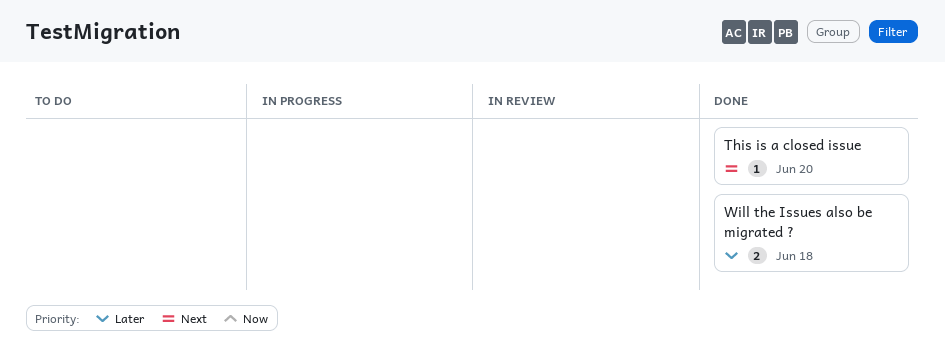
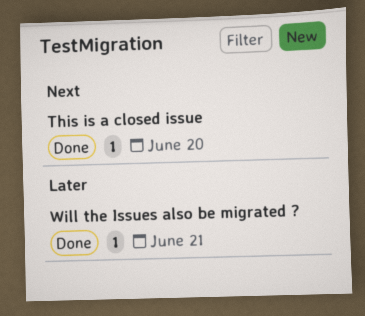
Will the Issues also be migrated ?, estimate: 2 -> 1
Will the Issues also be migrated ?, due: Jun 18 -> Jun 21

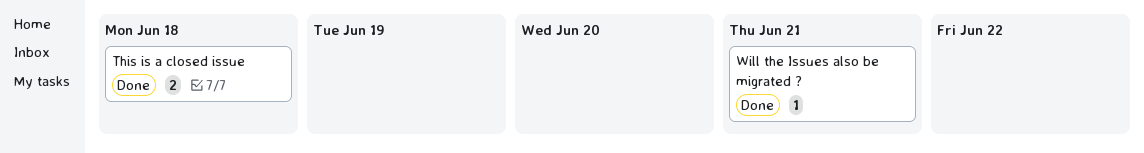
This is a closed issue, estimate: 1 -> 2
This is a closed issue, due: Jun 20 -> Jun 18

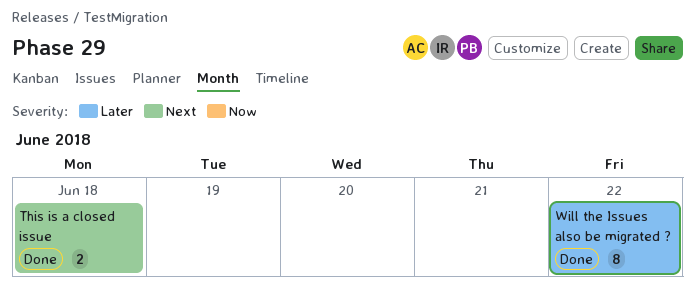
Will the Issues also be migrated ?, estimate: 1 -> 8
Will the Issues also be migrated ?, due: Jun 21 -> Jun 22

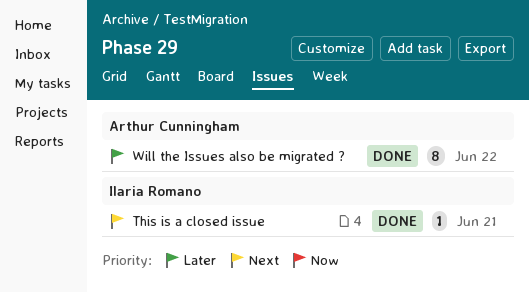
This is a closed issue, estimate: 2 -> 1
This is a closed issue, due: Jun 18 -> Jun 21

